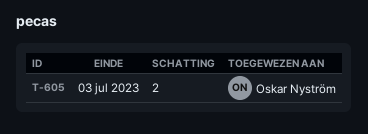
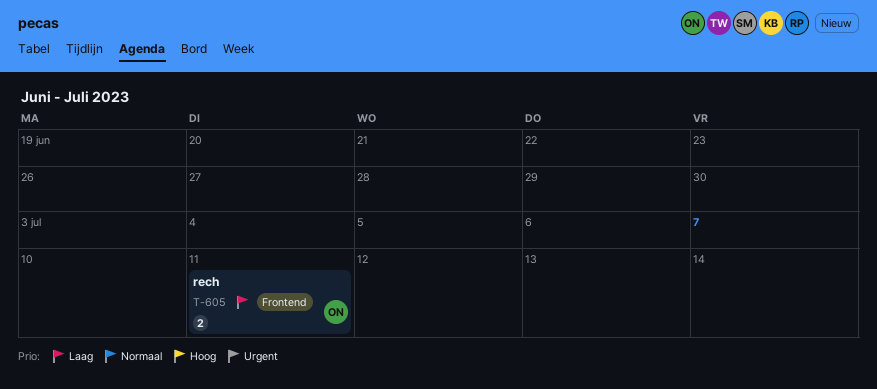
T-605, due: Jul 3 -> Jul 11

